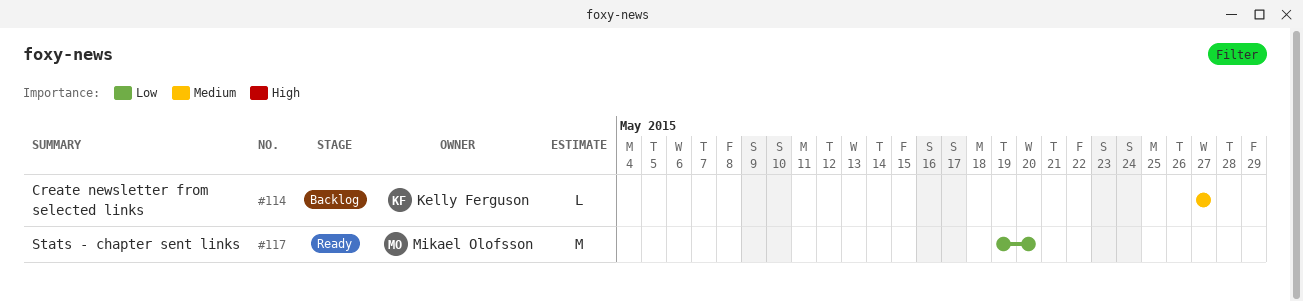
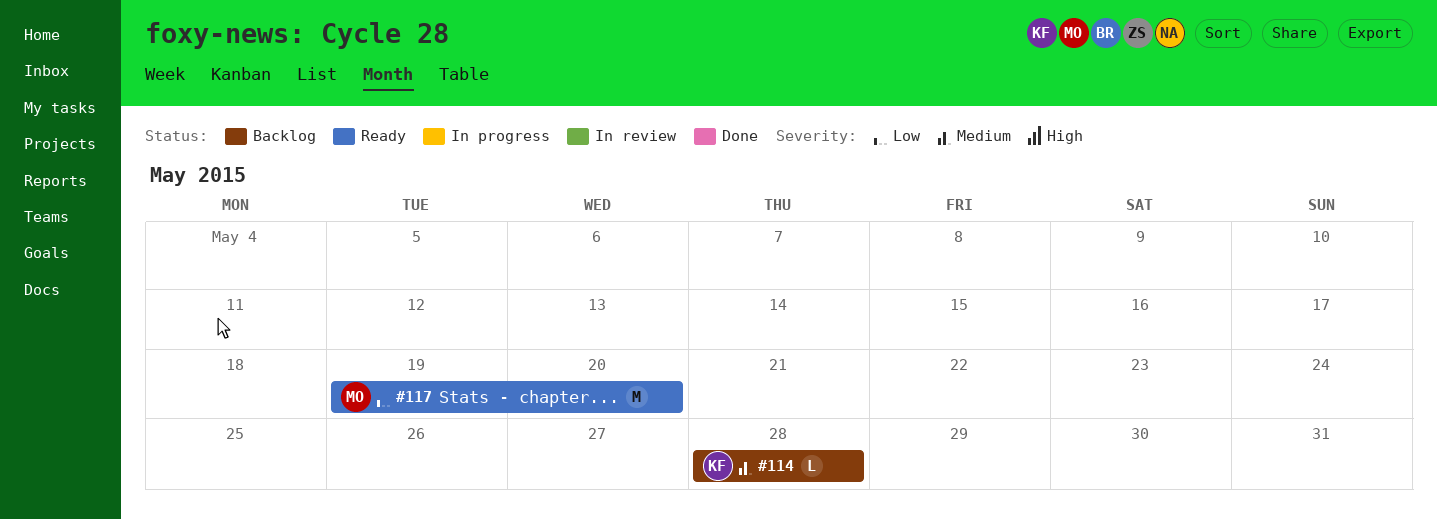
#114, start: May 27 -> May 28
#114, due: May 27 -> May 28

